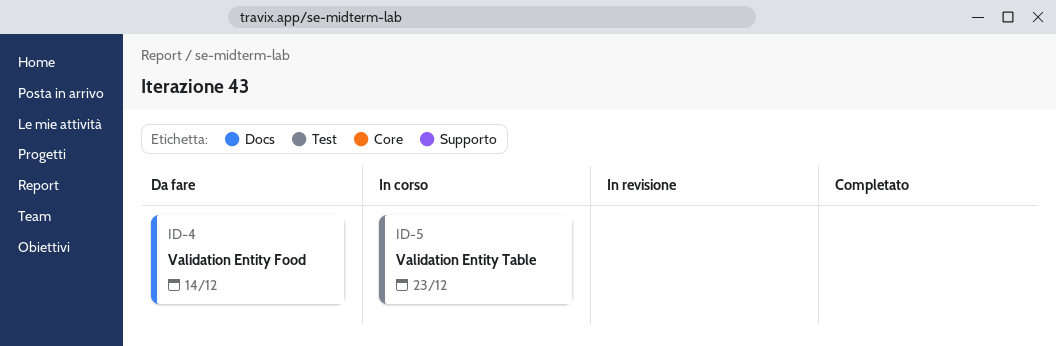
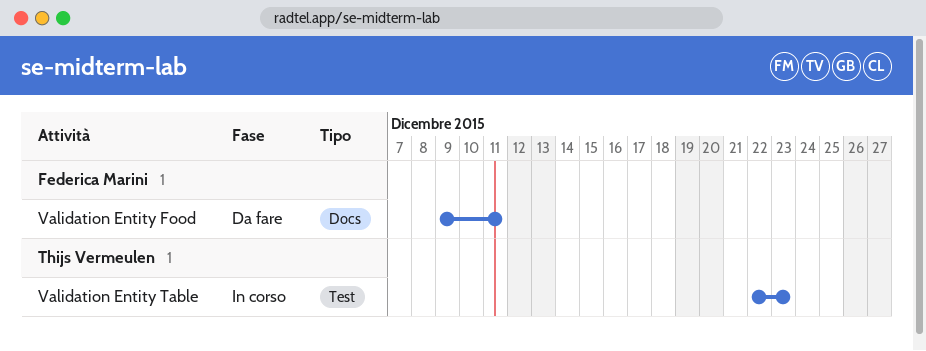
Validation Entity Food, due: Dec 14 -> Dec 11

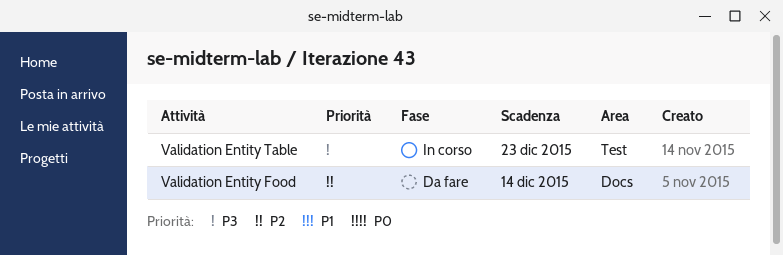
Validation Entity Food, due: Dec 11 -> Dec 14

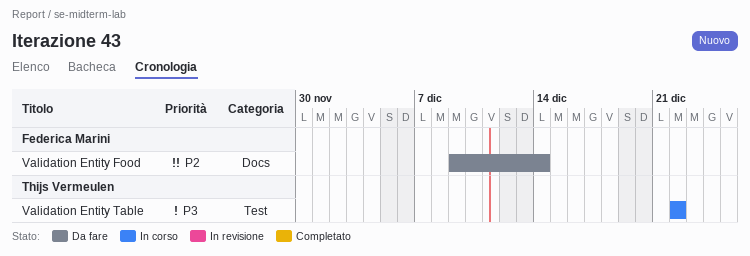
Validation Entity Table, due: Dec 23 -> Dec 22

